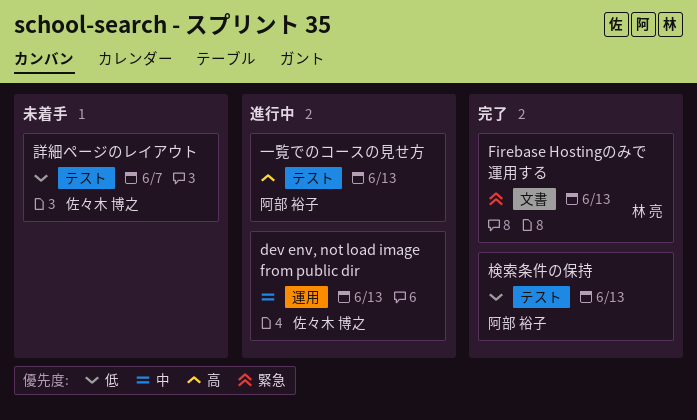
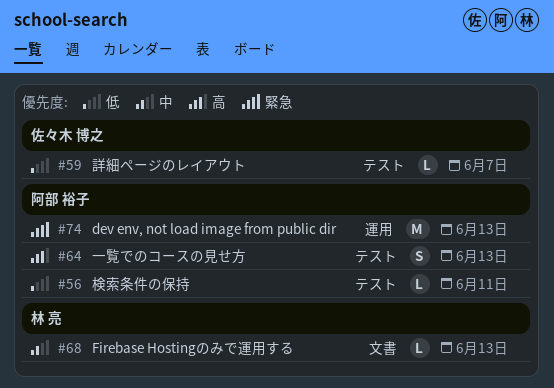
dev env, not load image from public dir, owner: 佐々木 博之 -> 阿部 裕子
dev env, not load image from public dir, priority: 中 -> 緊急
Firebase Hostingのみで運用する, priority: 緊急 -> 中
検索条件の保持, due: Jun 13 -> Jun 11

